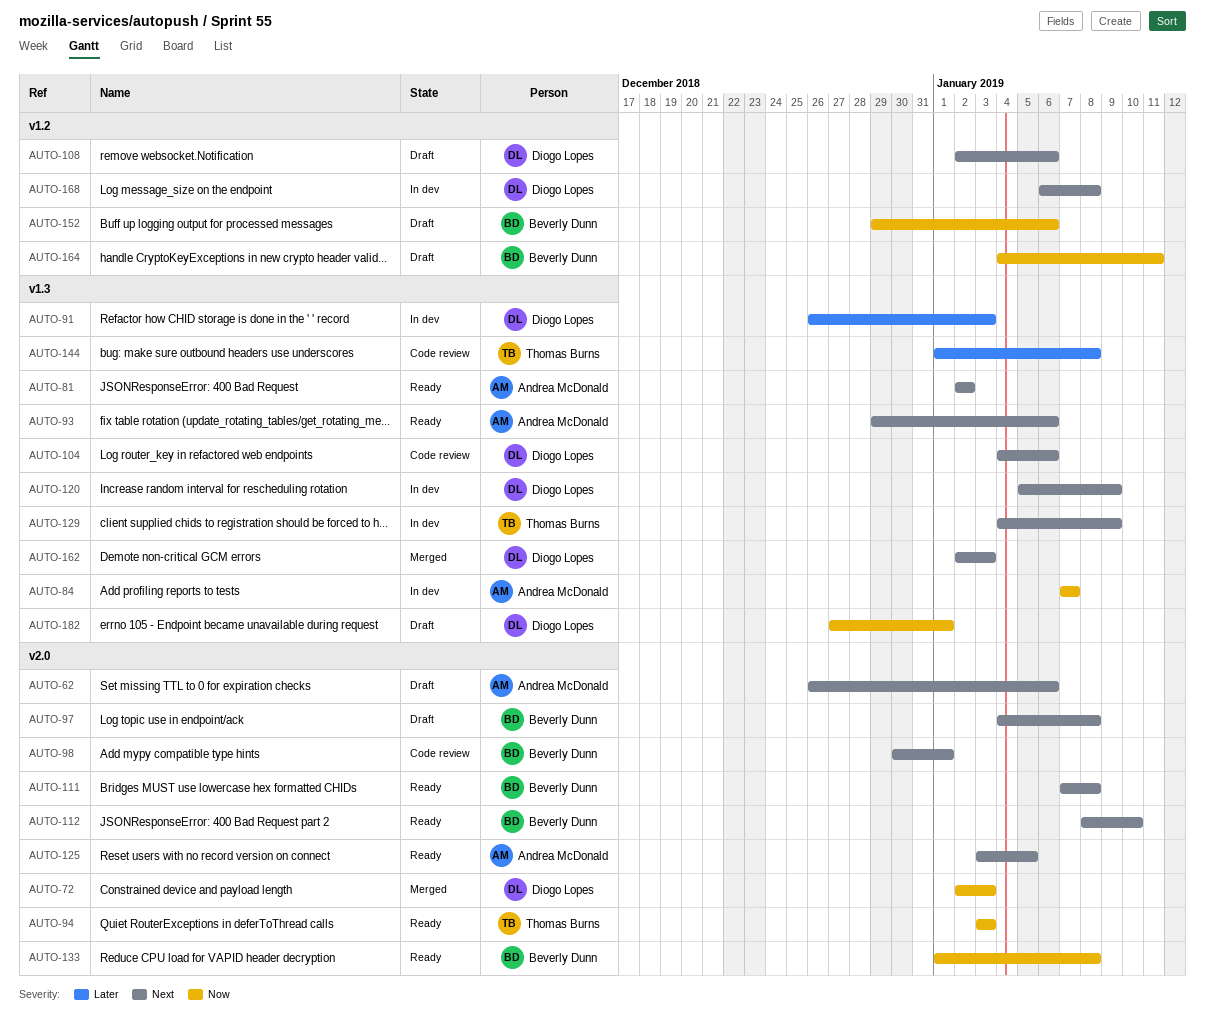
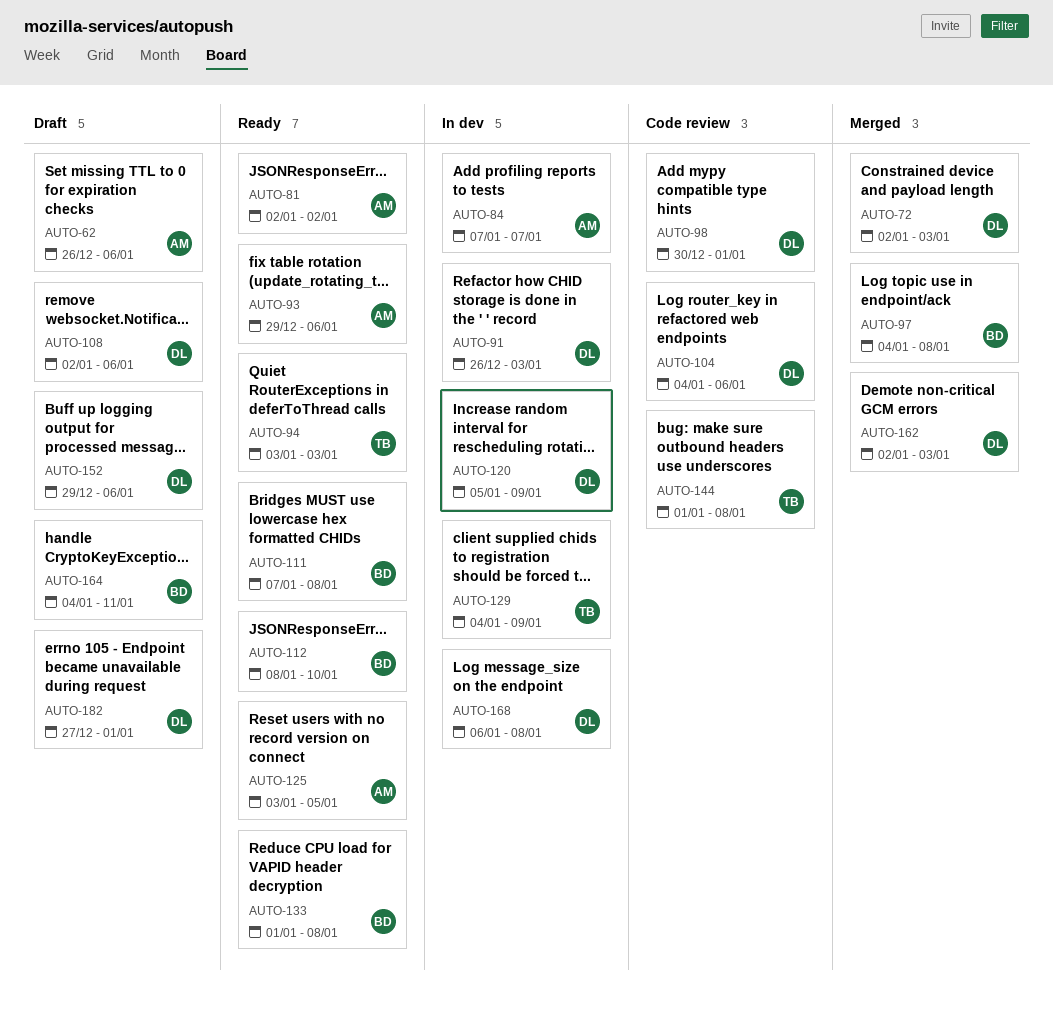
AUTO-97, status: Draft -> Merged
AUTO-98, owner: Beverly Dunn -> Diogo Lopes
AUTO-152, owner: Beverly Dunn -> Diogo Lopes

